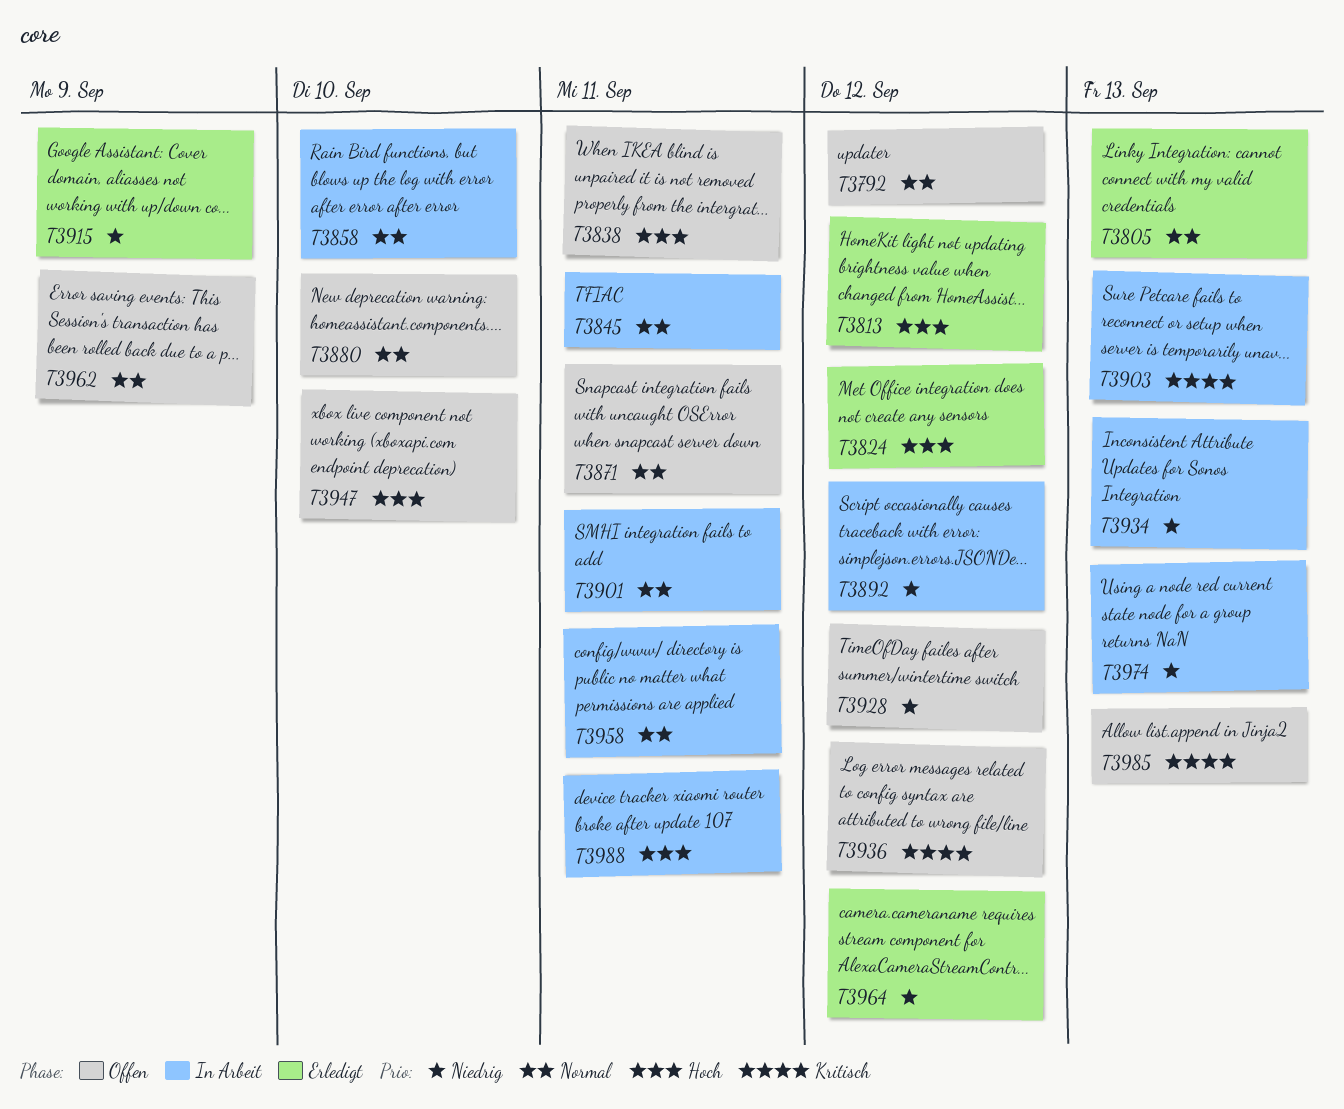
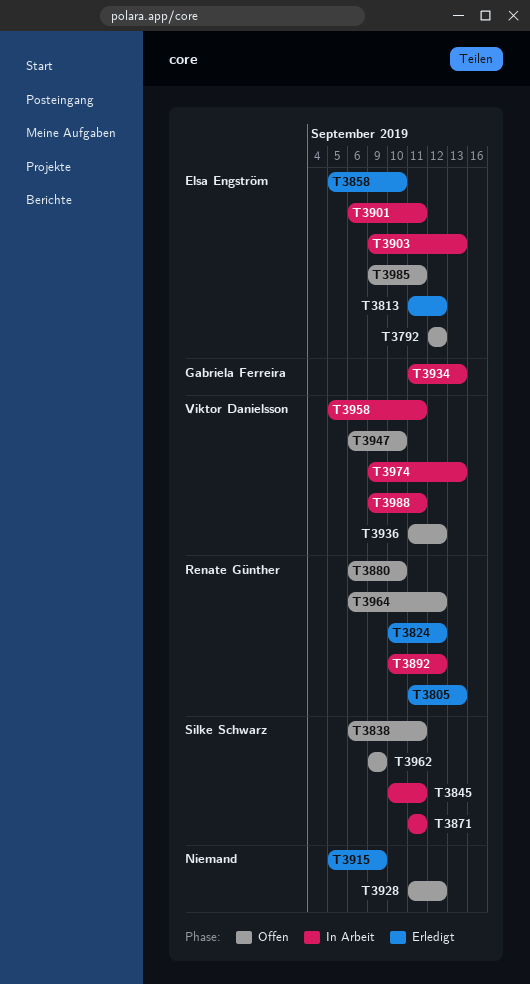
T3858, status: In Arbeit -> Erledigt
T3871, status: Offen -> In Arbeit
T3964, status: Erledigt -> Offen
T3985, due: Sep 13 -> Sep 11

